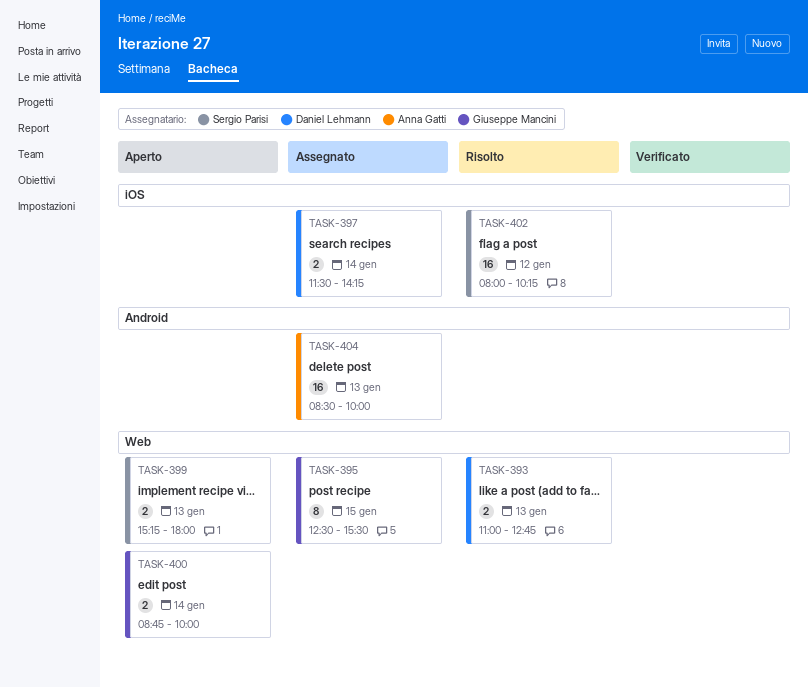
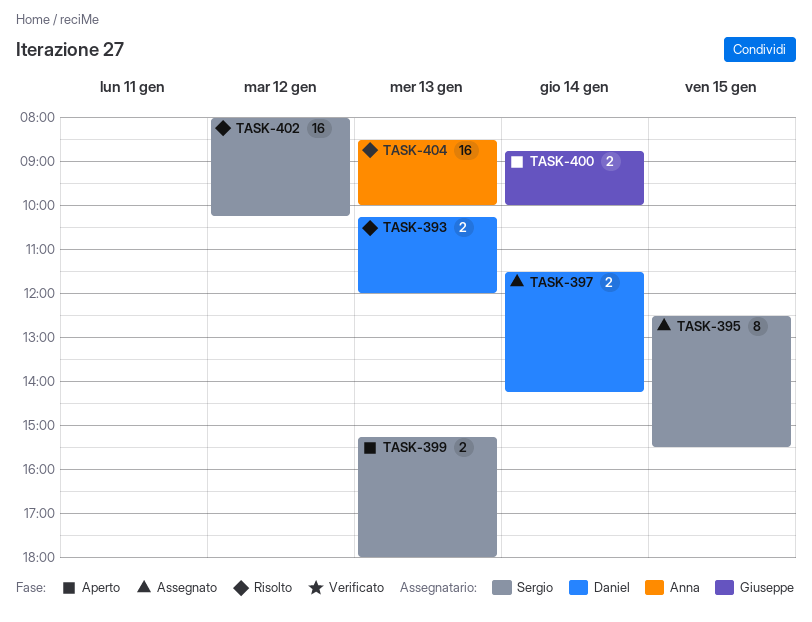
TASK-393, begins: 11:00 -> 10:15
TASK-393, ends: 12:45 -> 12:00
TASK-395, owner: Giuseppe Mancini -> Sergio Parisi
TASK-404, status: Assegnato -> Risolto

